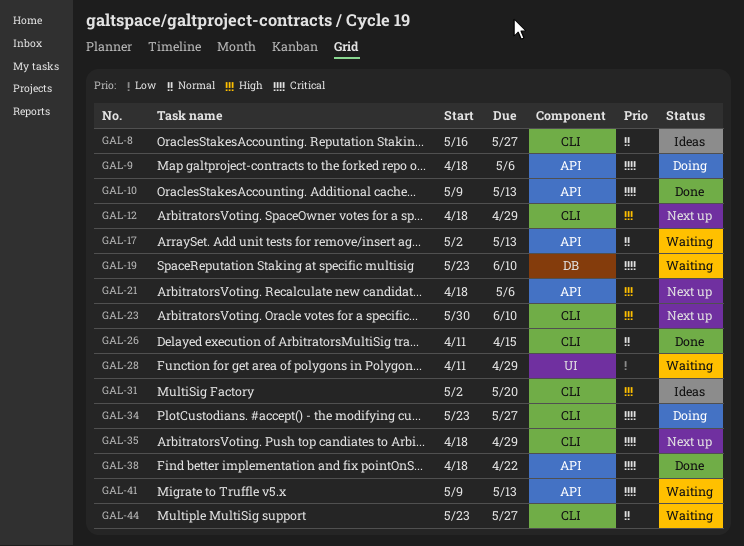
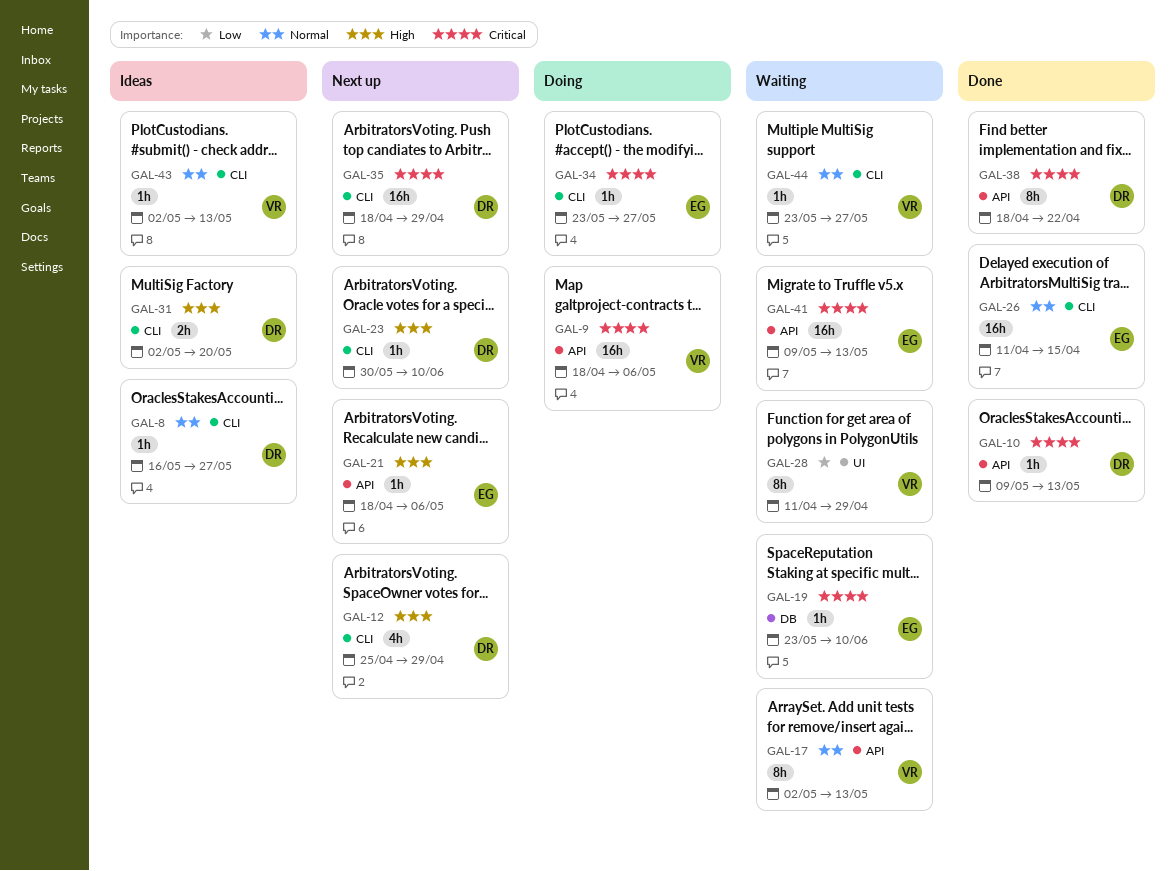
GAL-12, start: Apr 18 -> Apr 25
GAL-43: none -> present

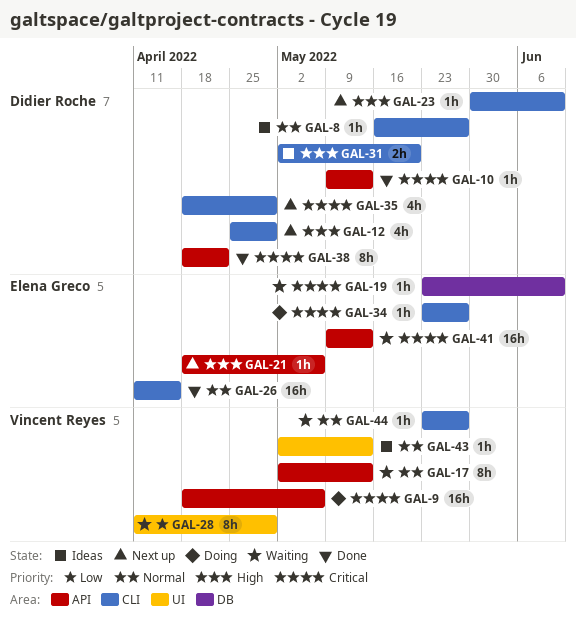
GAL-35, estimate: 16h -> 4h
GAL-43, label: CLI -> UI

